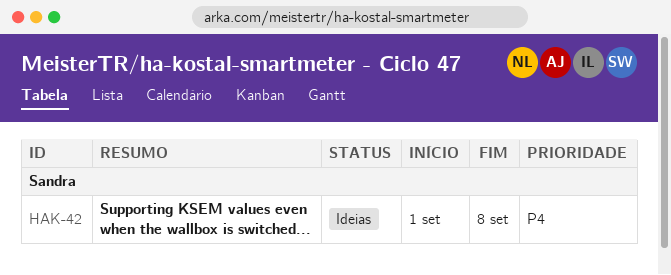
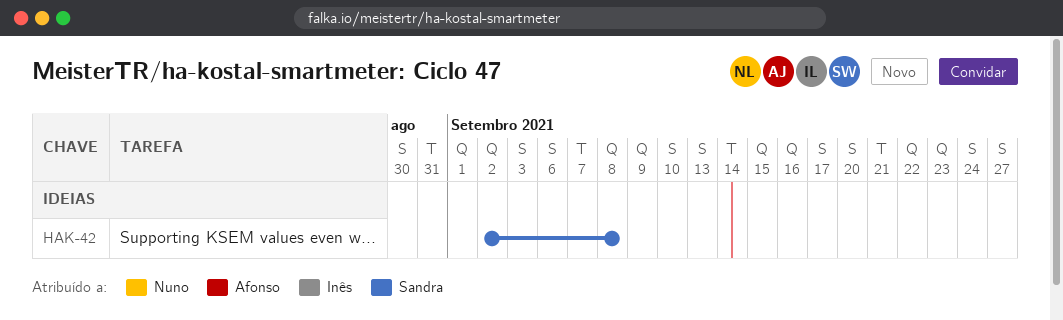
HAK-42, start: Sep 1 -> Sep 2

